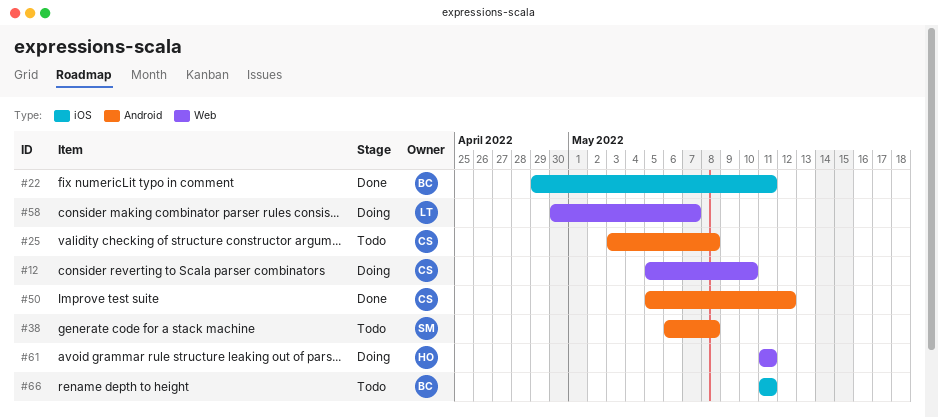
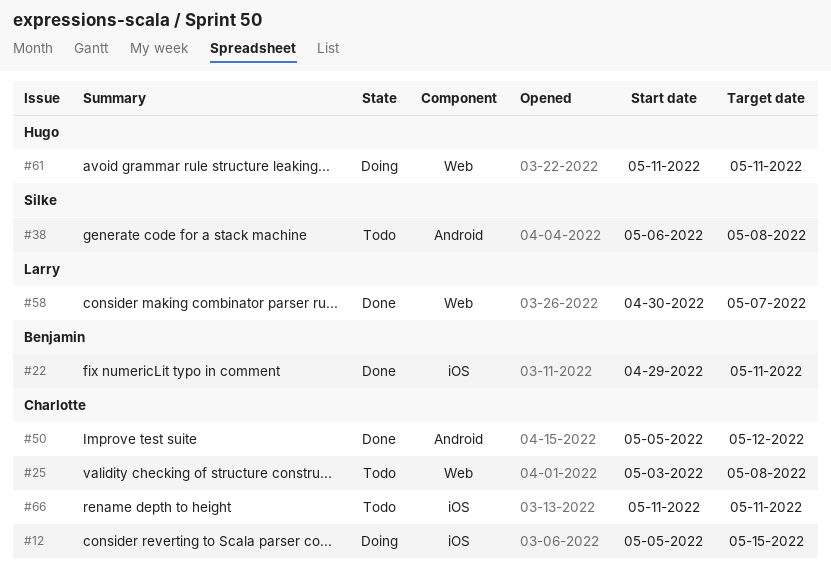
#12, label: Web -> iOS
#12, due: May 10 -> May 15
#25, label: Android -> Web
#58, status: Doing -> Done
#66, owner: Benjamin -> Charlotte

